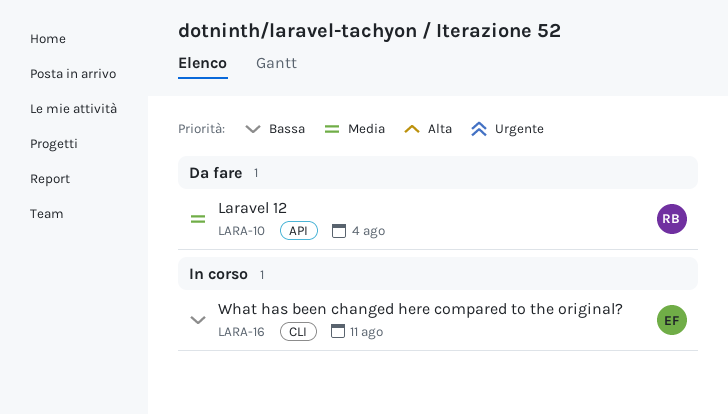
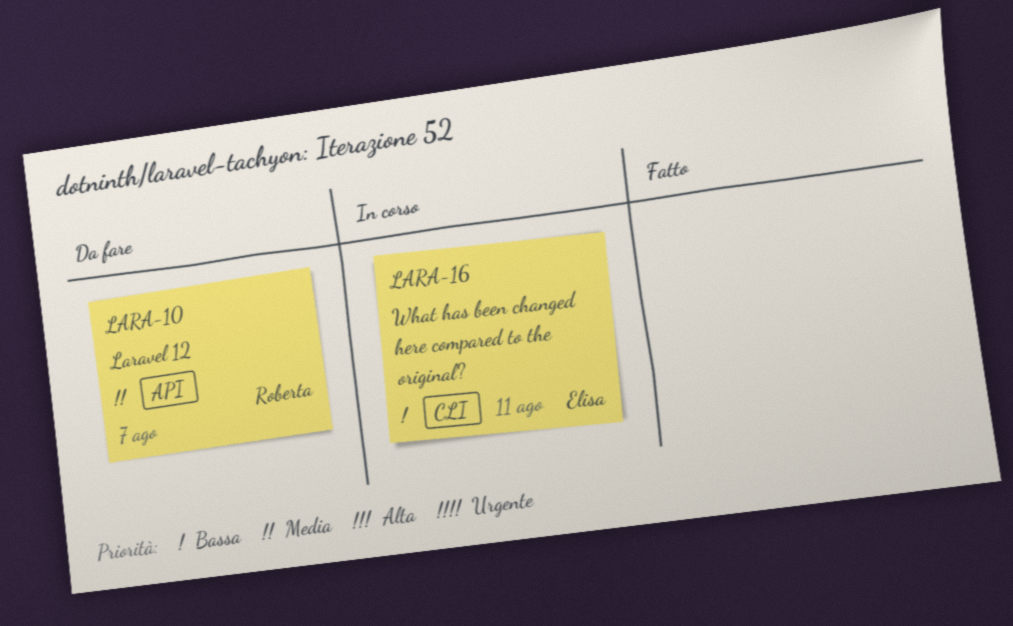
LARA-10, due: Aug 4 -> Aug 7

